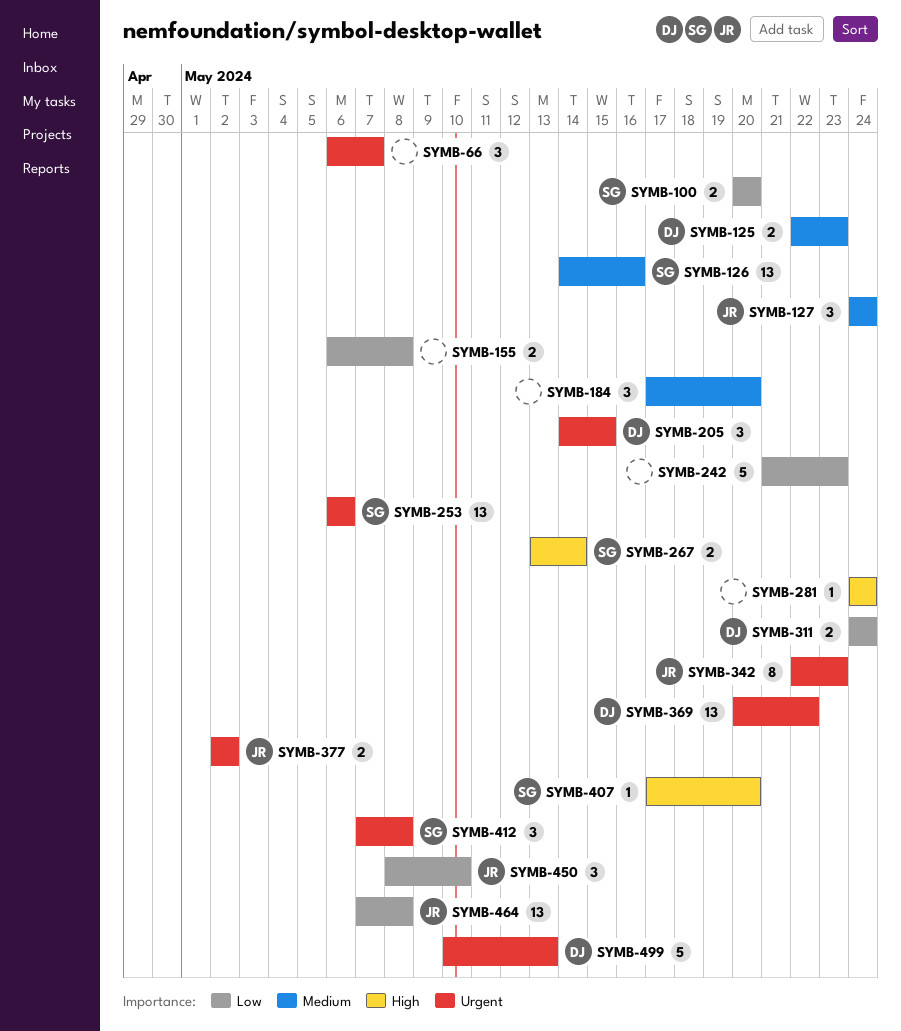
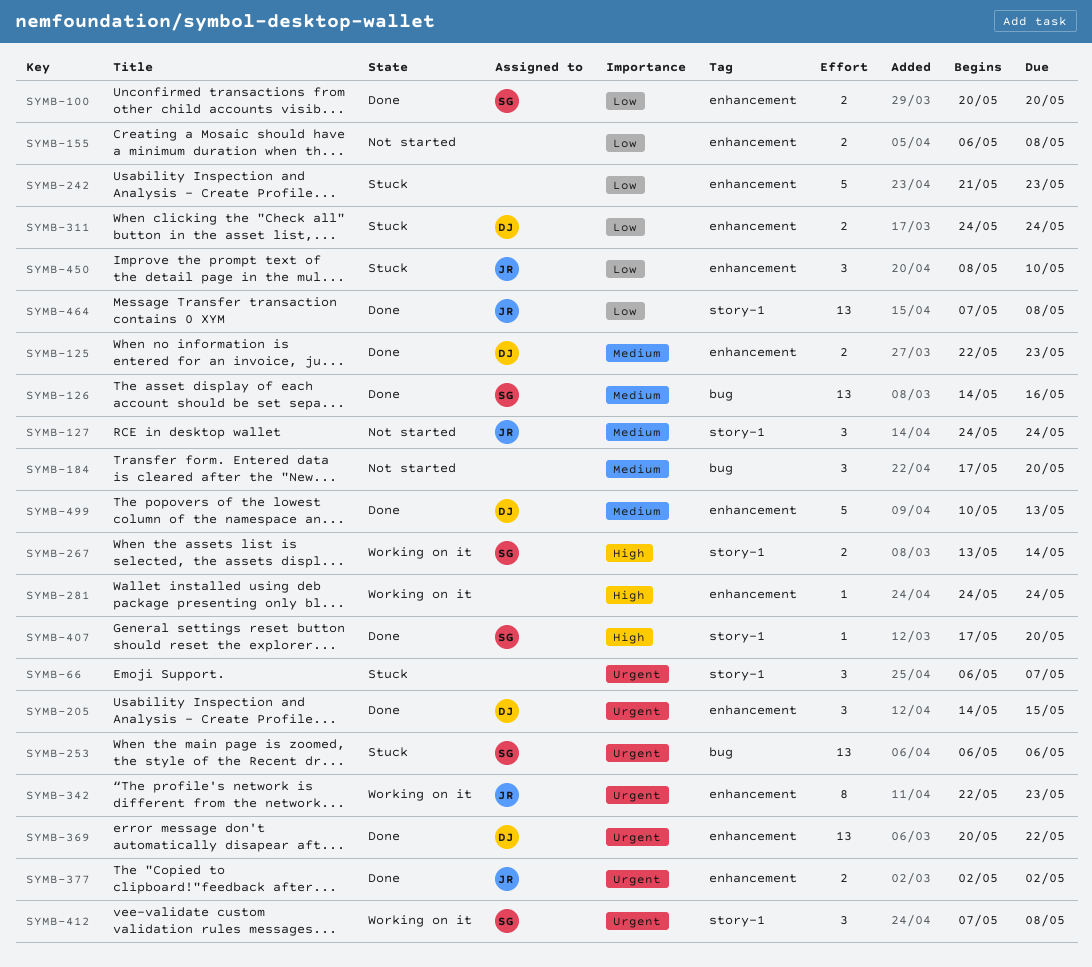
SYMB-499, priority: Urgent -> Medium

